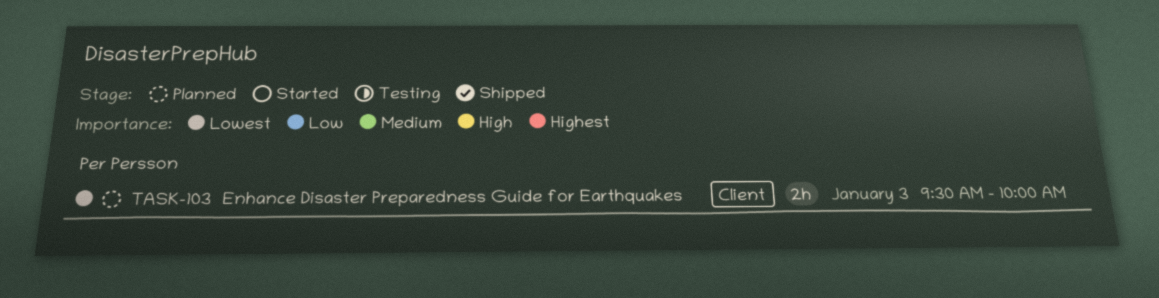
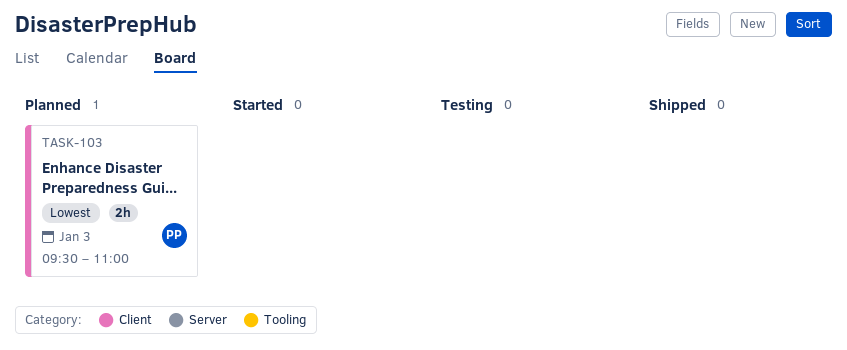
TASK-103, ends: 10:00 -> 11:00

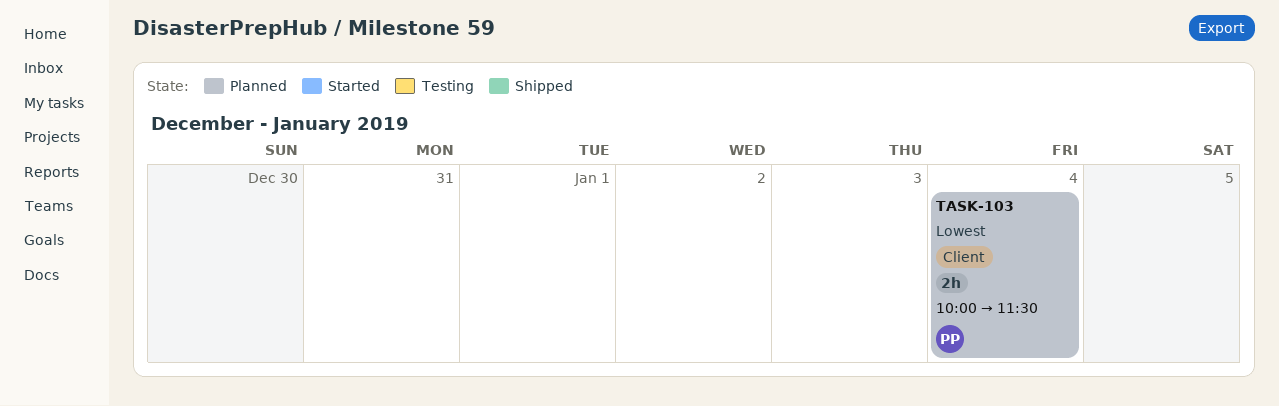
TASK-103, day: Jan 3 -> Jan 4
TASK-103, begins: 09:30 -> 10:00
TASK-103, ends: 11:00 -> 11:30

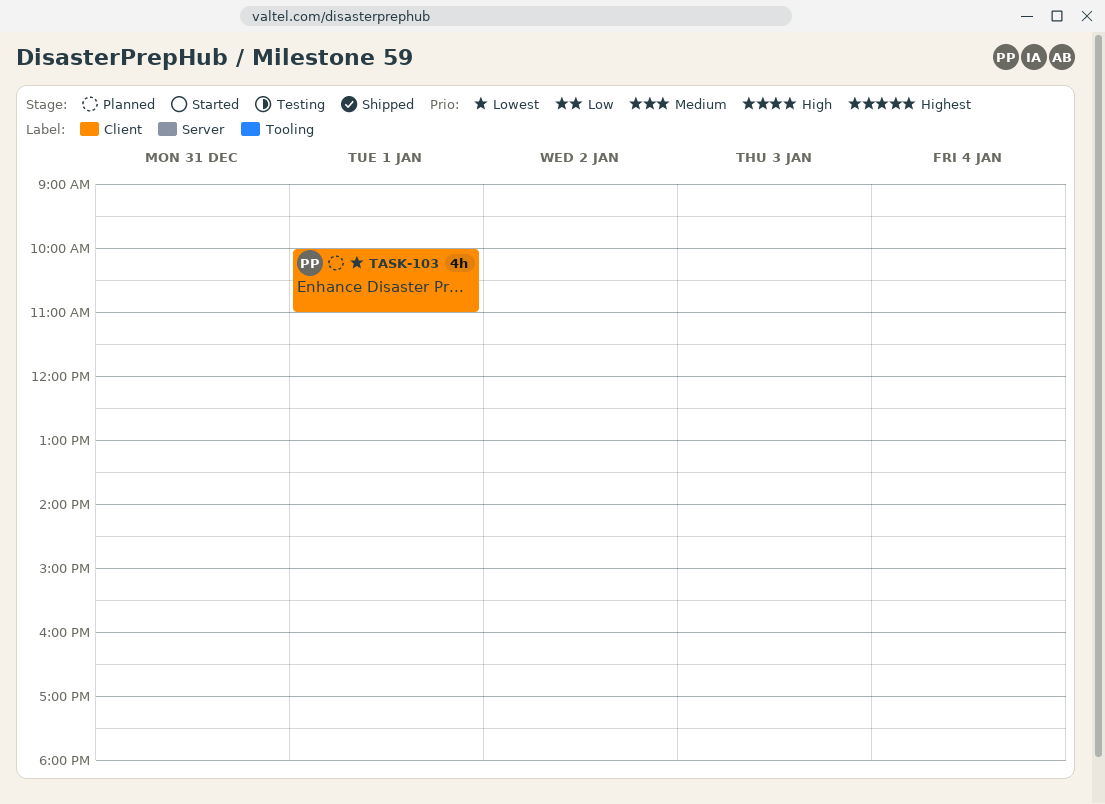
TASK-103, estimate: 2h -> 4h
TASK-103, day: Jan 4 -> Jan 1
TASK-103, ends: 11:30 -> 11:00

